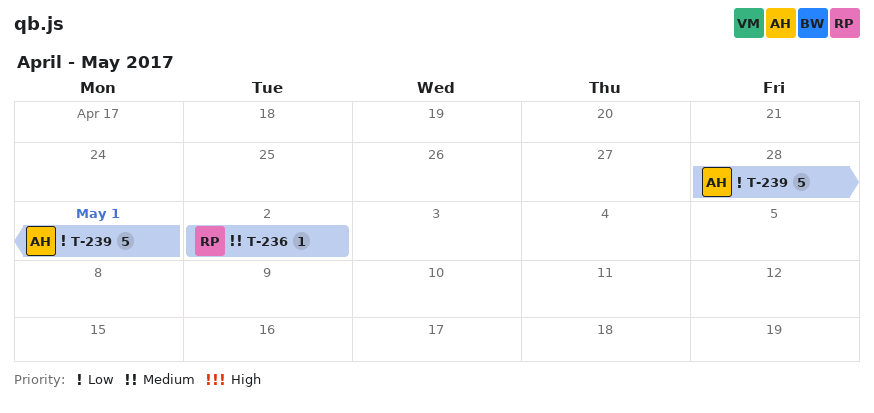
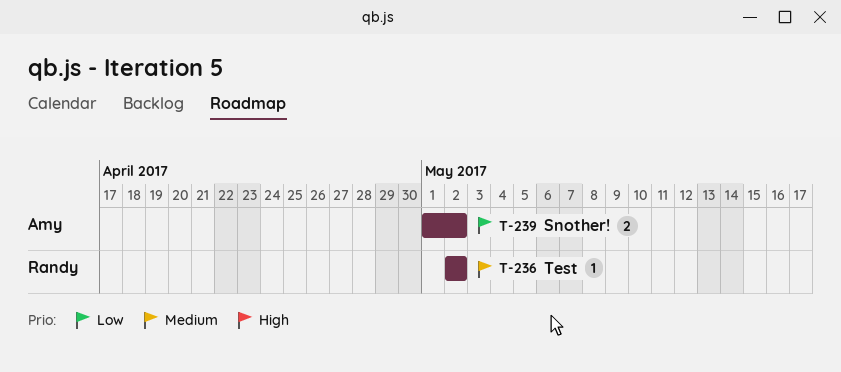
T-239, estimate: 5 -> 2
T-239, start: Apr 28 -> May 1
T-239, due: May 1 -> May 2

